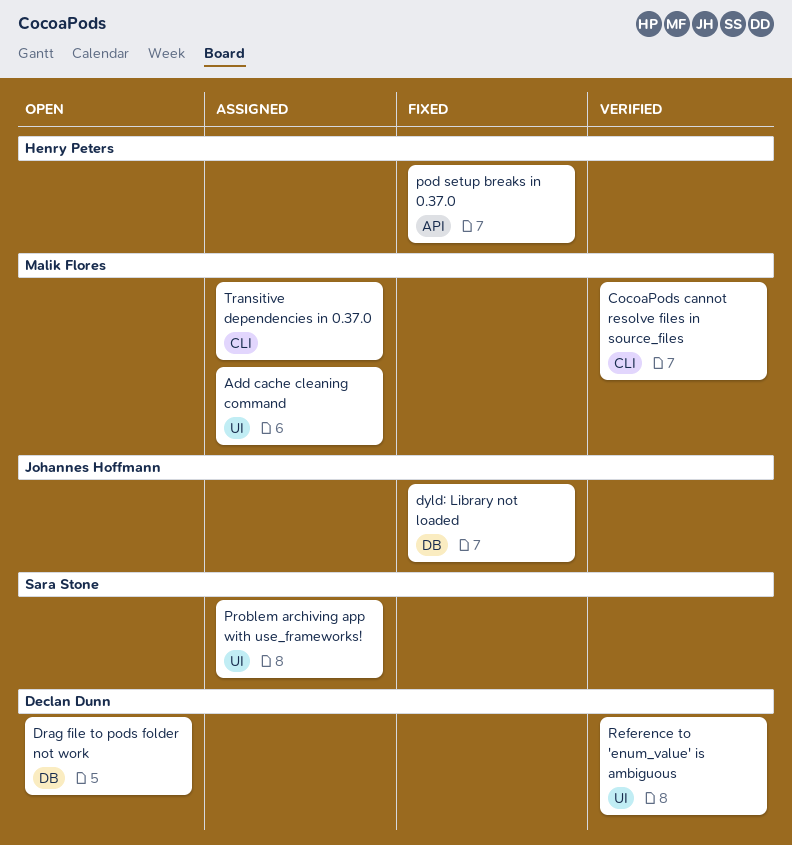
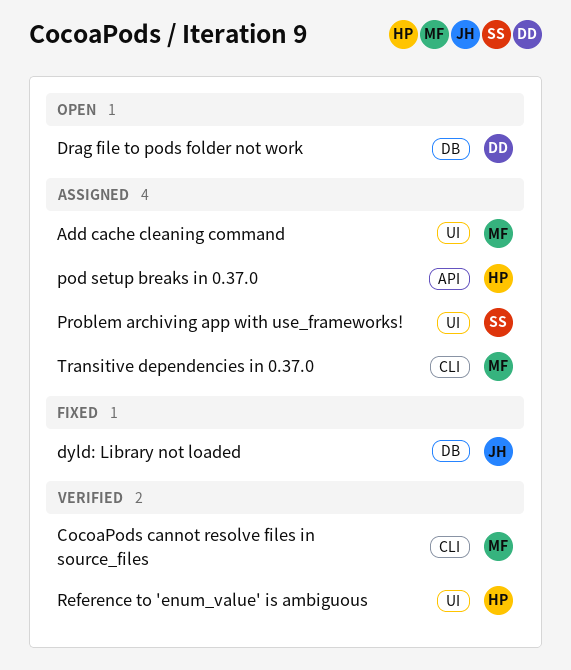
pod setup breaks in 0.37.0, status: Fixed -> Assigned
Reference to 'enum_value' is ambiguous, owner: Declan Dunn -> Henry Peters

